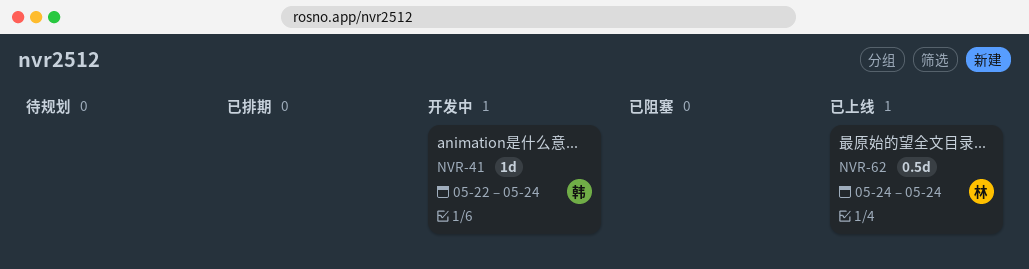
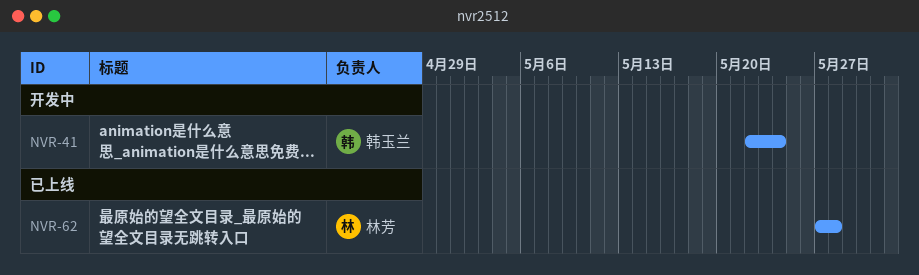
NVR-62, start: May 24 -> May 27
NVR-62, due: May 24 -> May 28

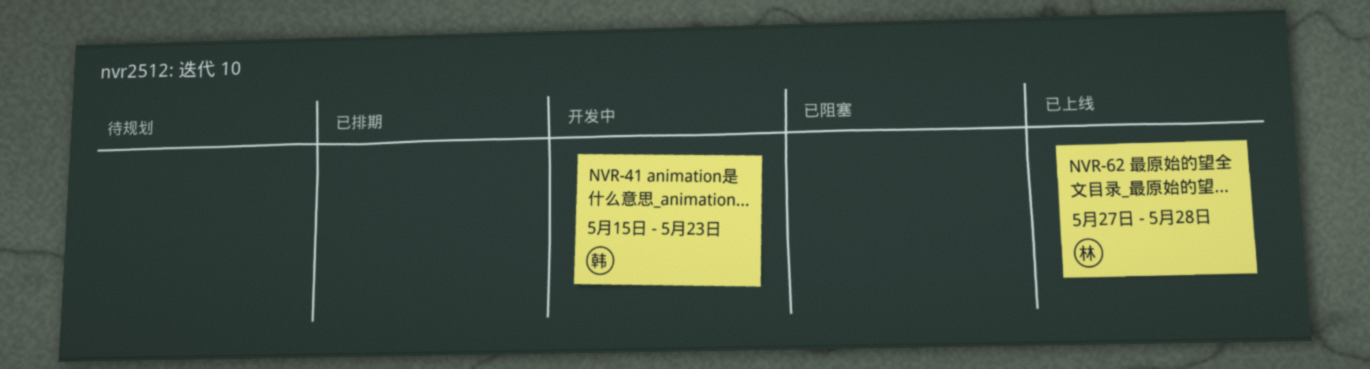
NVR-41, start: May 22 -> May 15
NVR-41, due: May 24 -> May 23

